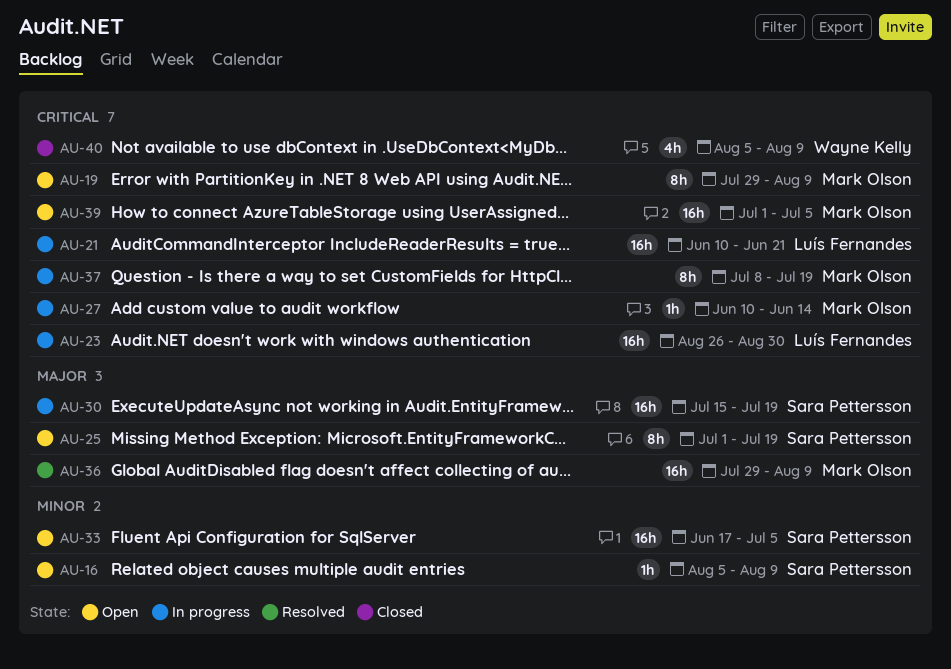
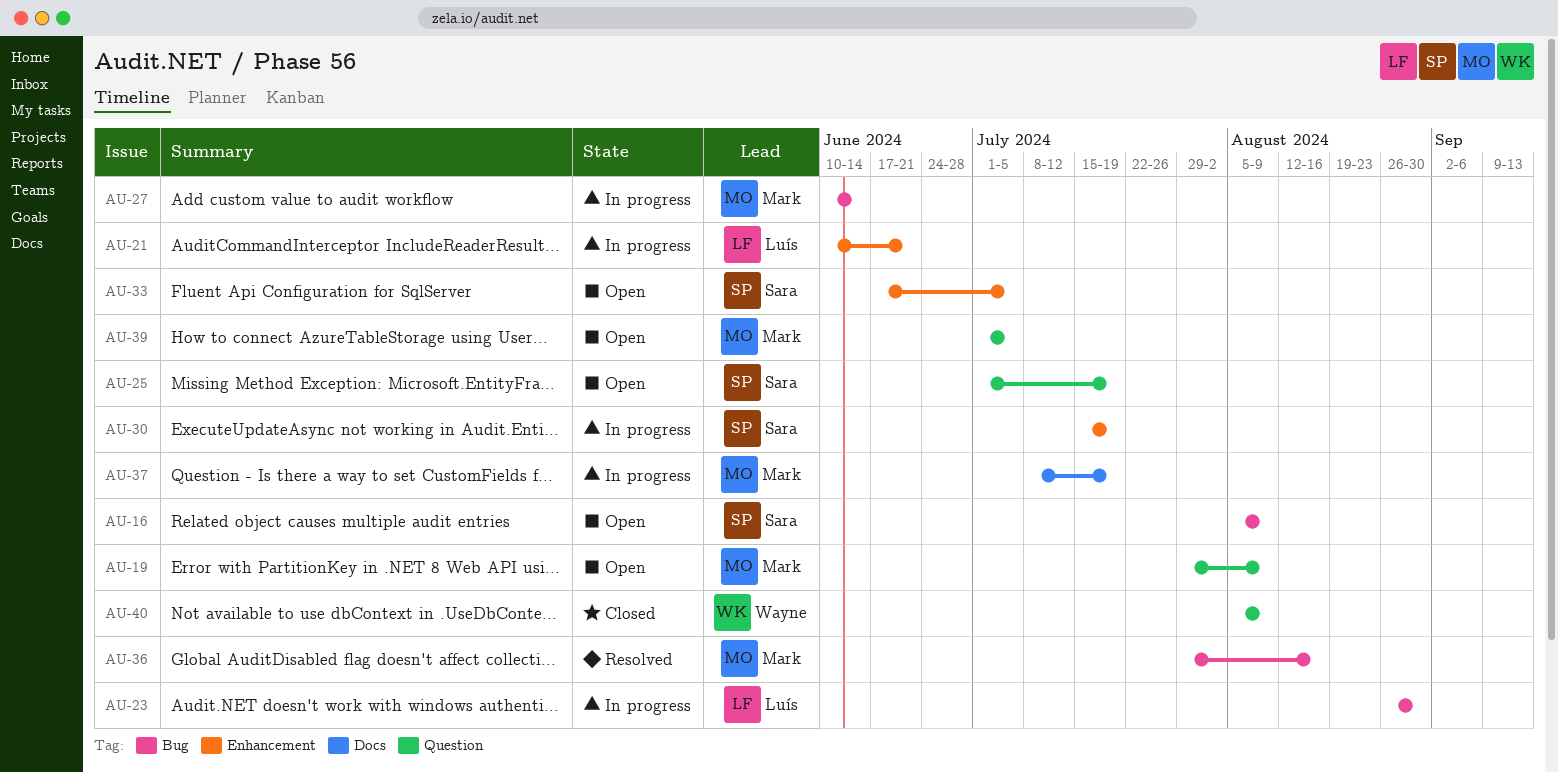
AU-36, due: Aug 9 -> Aug 16

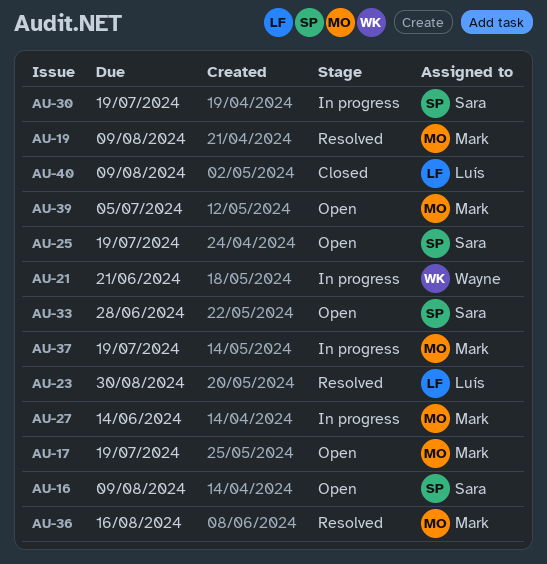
AU-17: none -> present
AU-19, status: Open -> Resolved
AU-21, owner: Luís -> Wayne
AU-23, status: In progress -> Resolved
AU-33, due: Jul 5 -> Jun 28
AU-40, owner: Wayne -> Luís

